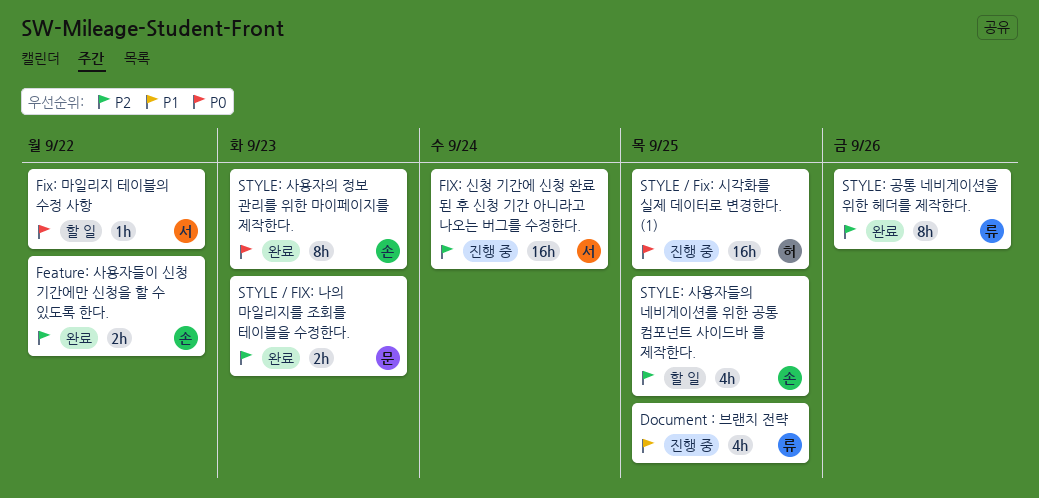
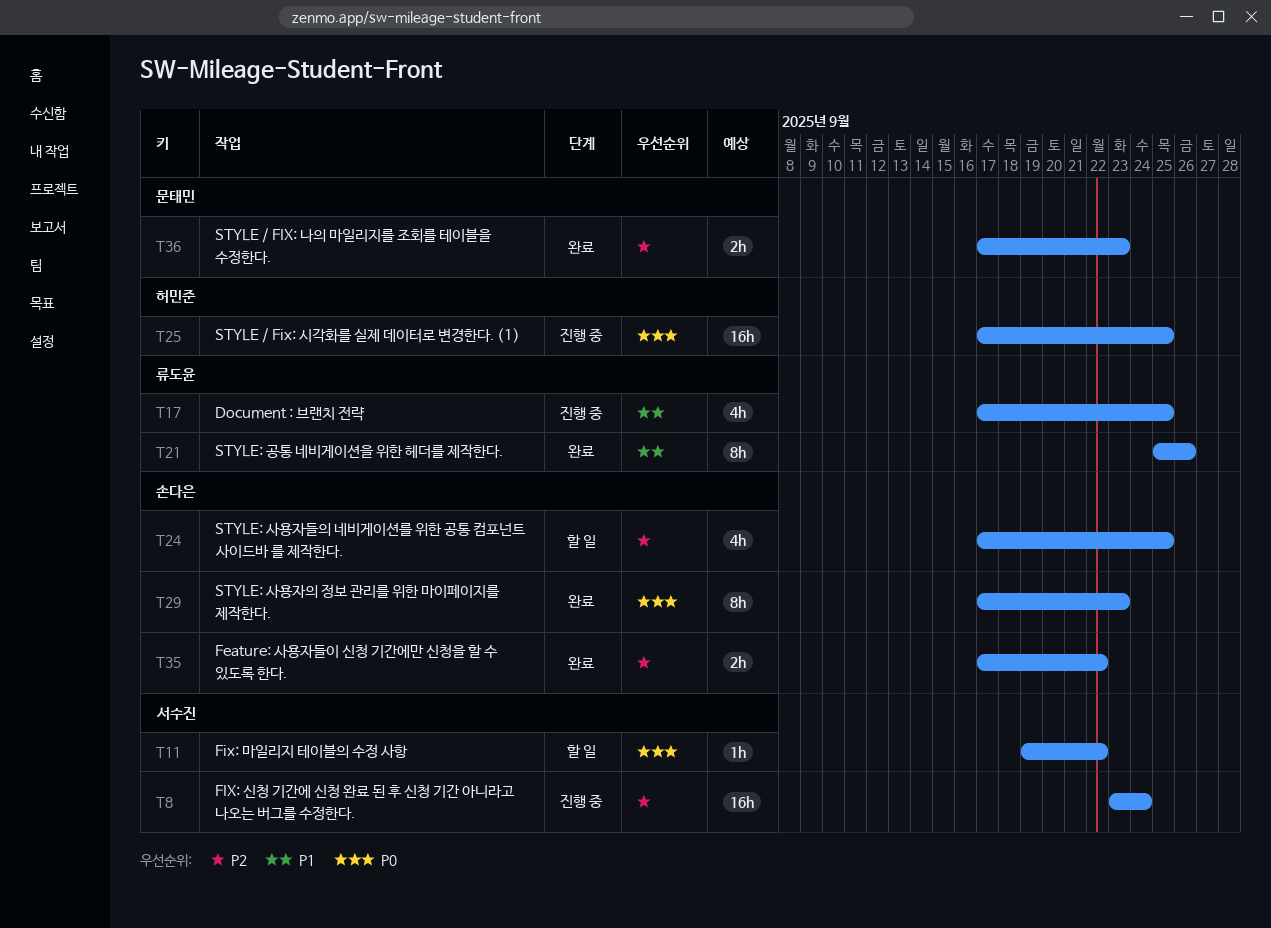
STYLE: 공통 네비게이션을 위한 헤더를 제작한다., priority: P2 -> P1

